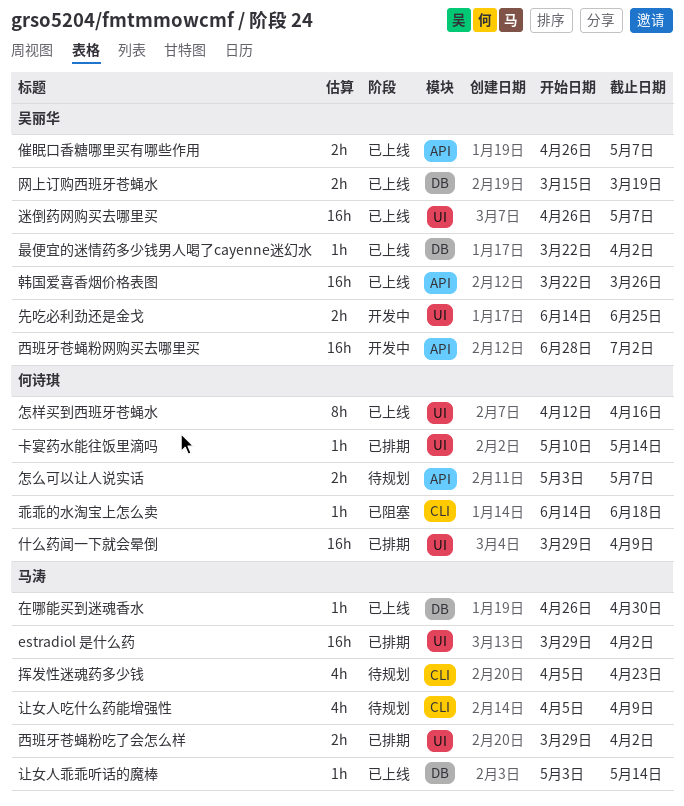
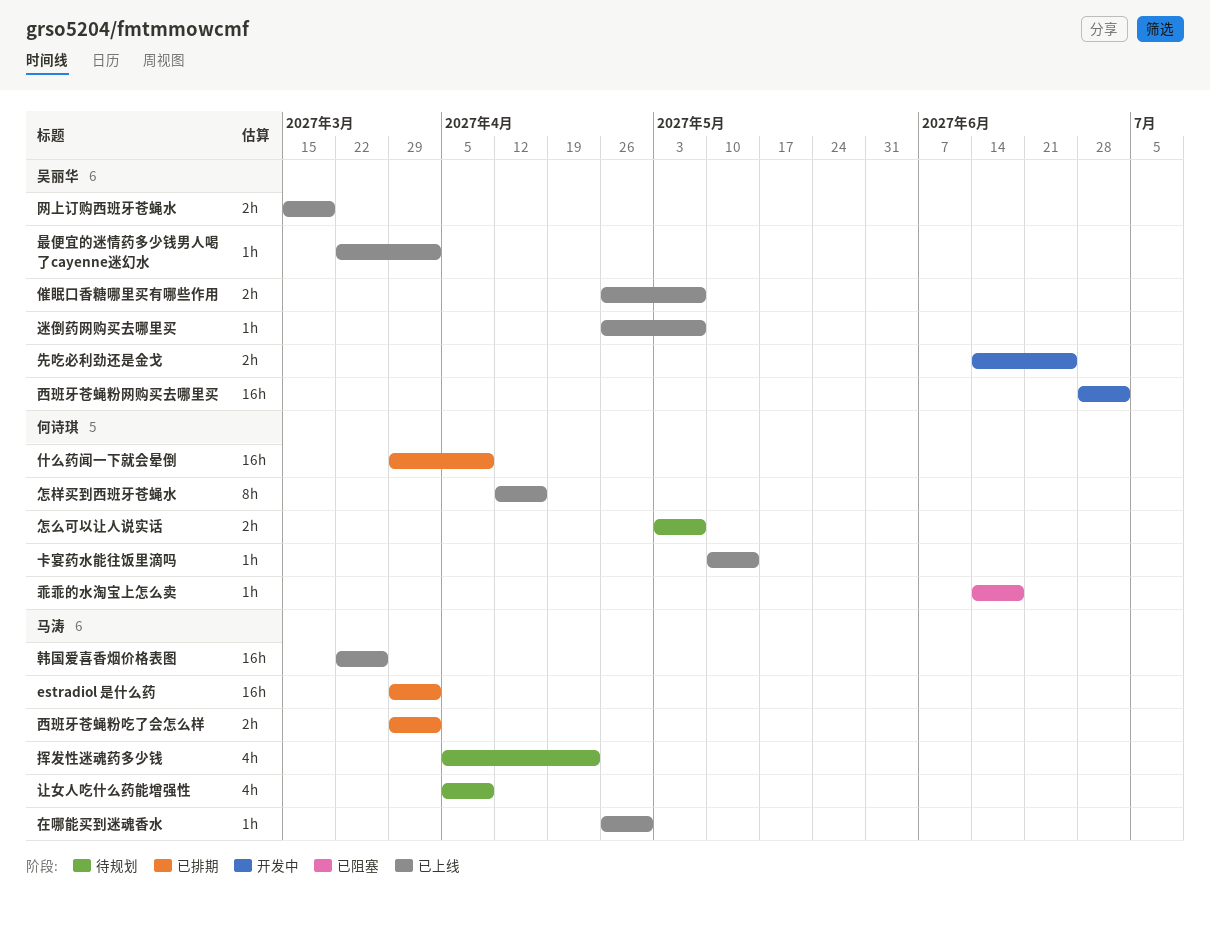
卡宴药水能往饭里滴吗, status: 已排期 -> 已上线
让女人乖乖听话的魔棒: present -> none
迷倒药网购买去哪里买, estimate: 16h -> 1h
韩国爱喜香烟价格表图, owner: 吴丽华 -> 马涛

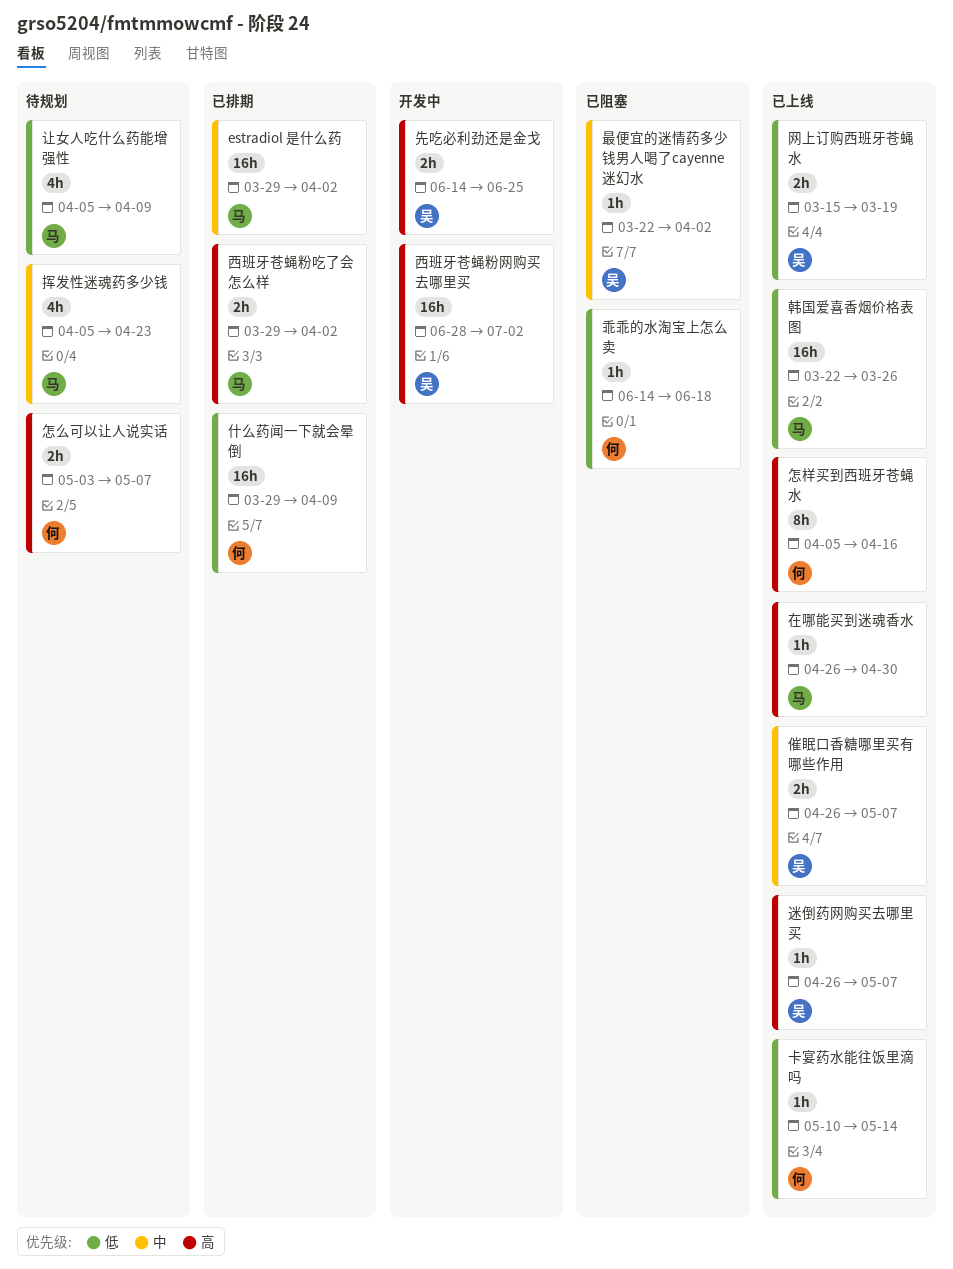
怎样买到西班牙苍蝇水, start: Apr 12 -> Apr 5
最便宜的迷情药多少钱男人喝了cayenne迷幻水, status: 已上线 -> 已阻塞

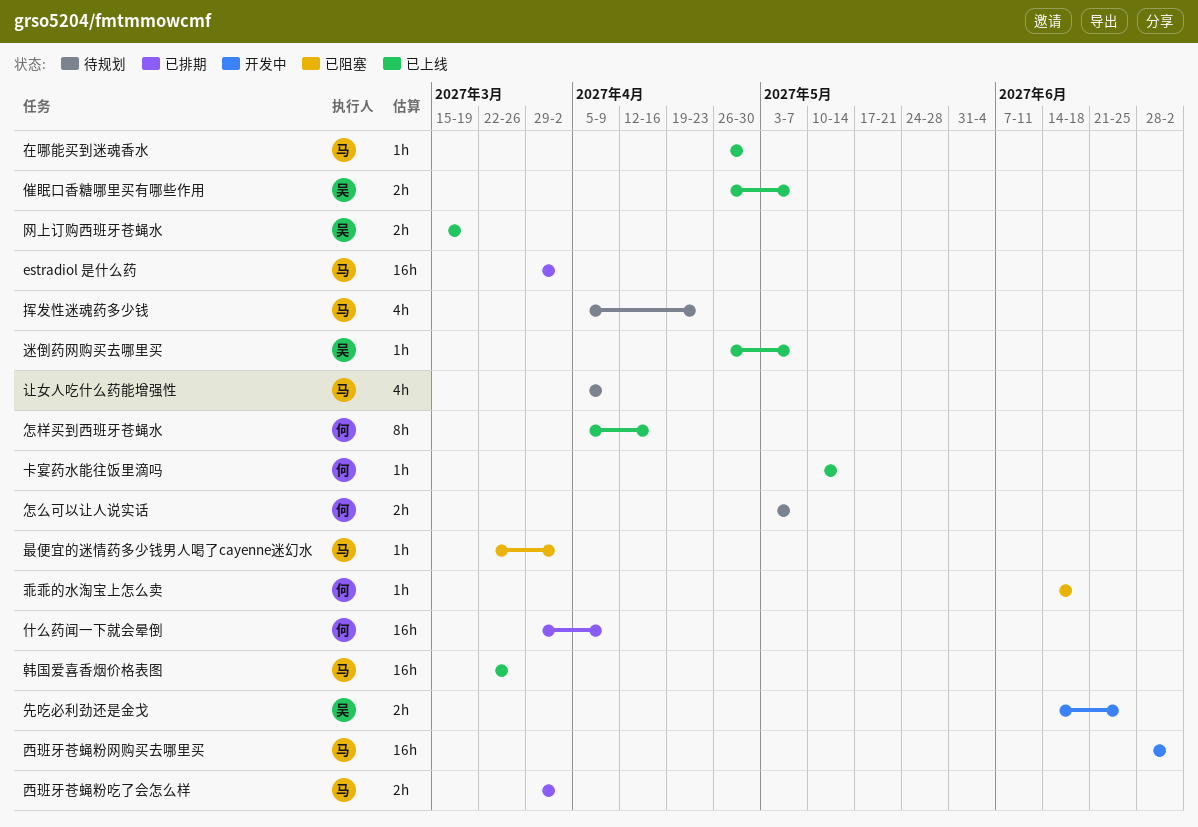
最便宜的迷情药多少钱男人喝了cayenne迷幻水, owner: 吴 -> 马
西班牙苍蝇粉网购买去哪里买, owner: 吴 -> 马

